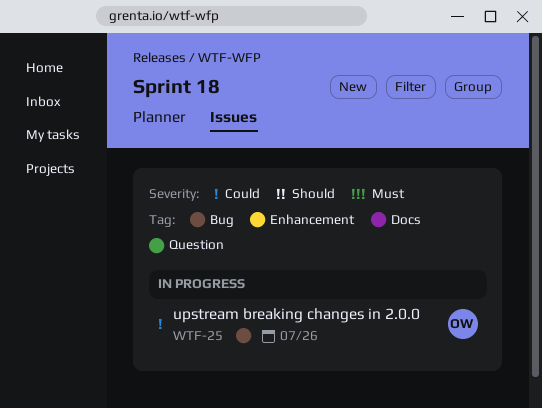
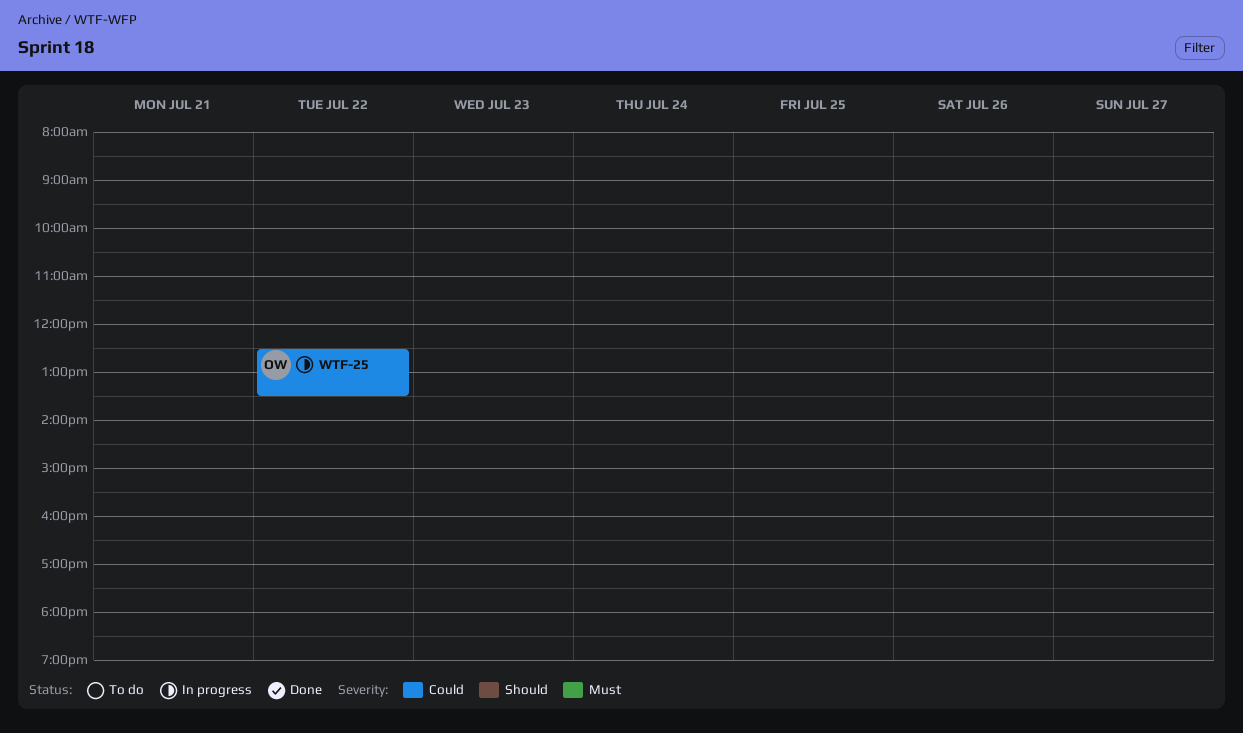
WTF-25, day: Jul 26 -> Jul 22

